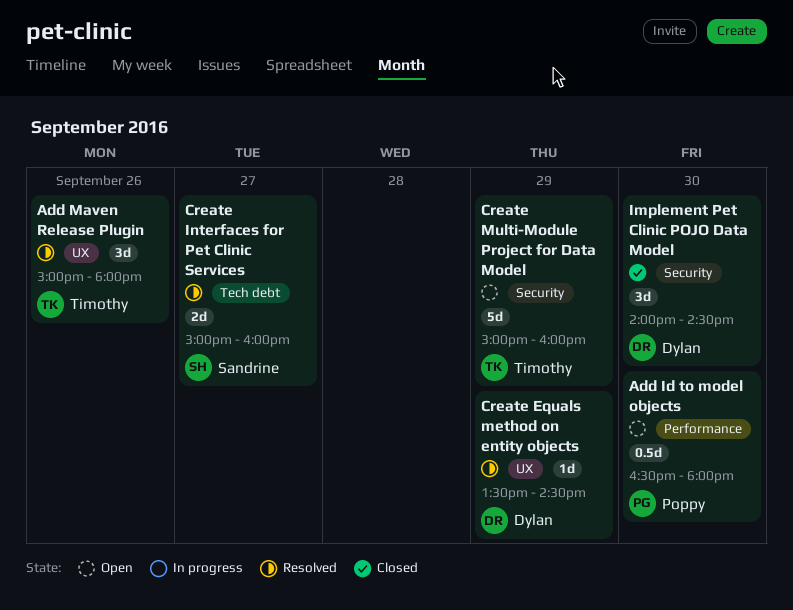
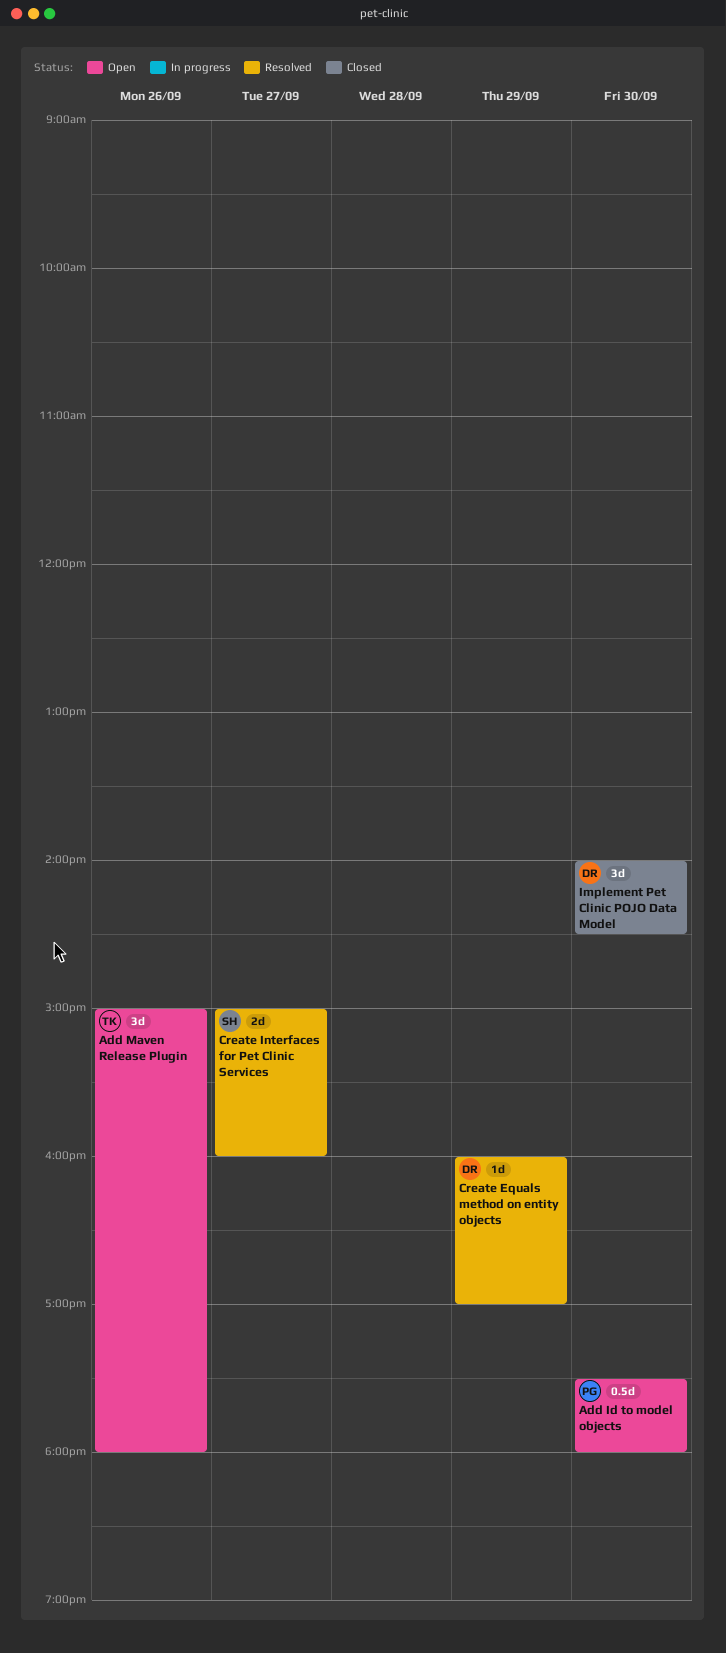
Add Id to model objects, begins: 16:30 -> 17:30
Add Maven Release Plugin, status: Resolved -> Open
Create Equals method on entity objects, begins: 13:30 -> 16:00
Create Equals method on entity objects, ends: 14:30 -> 17:00
Create Multi-Module Project for Data Model: present -> none

